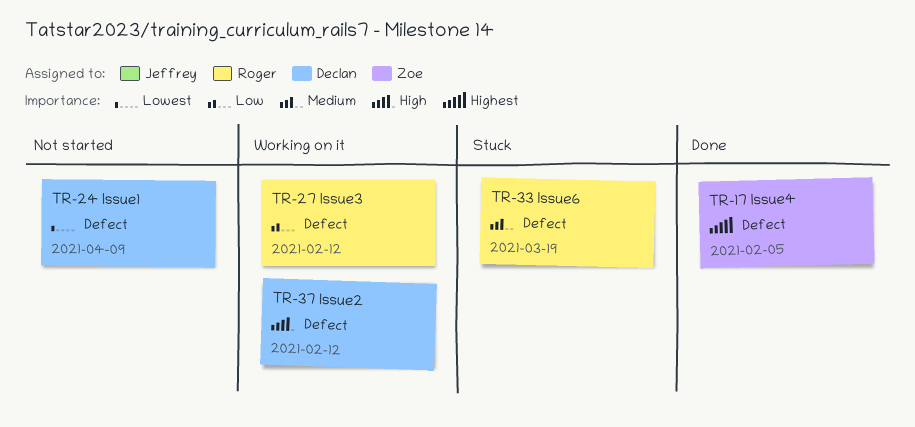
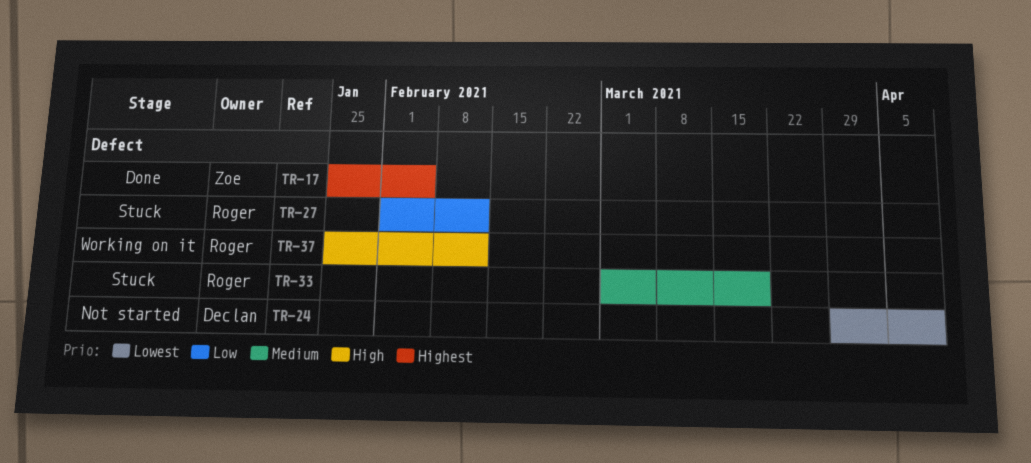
TR-27, status: Working on it -> Stuck
TR-37, owner: Declan -> Roger

